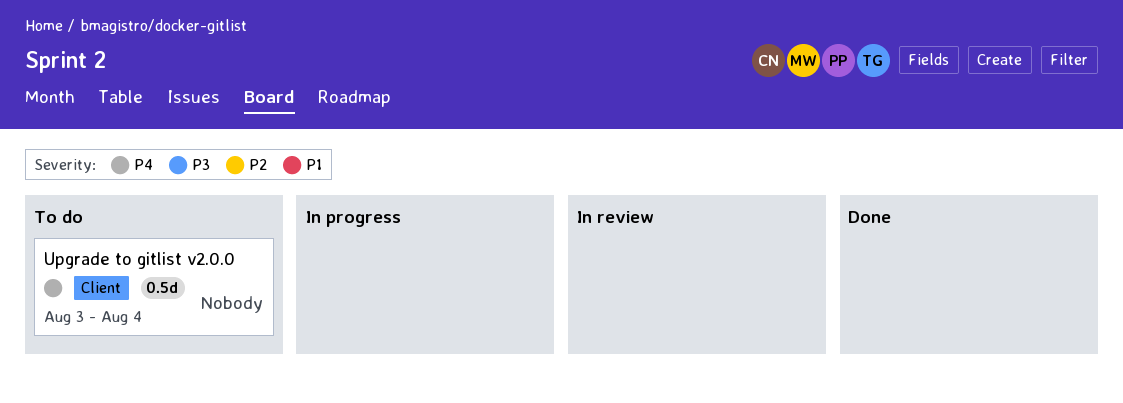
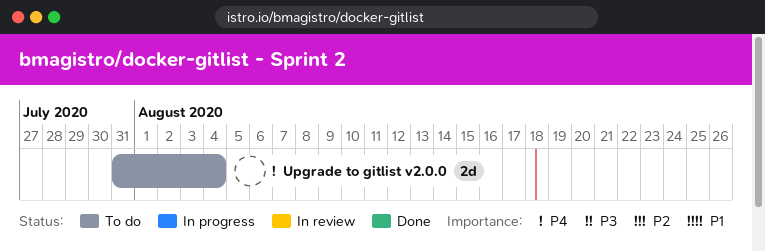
Upgrade to gitlist v2.0.0, estimate: 0.5d -> 2d
Upgrade to gitlist v2.0.0, start: Aug 3 -> Jul 31

